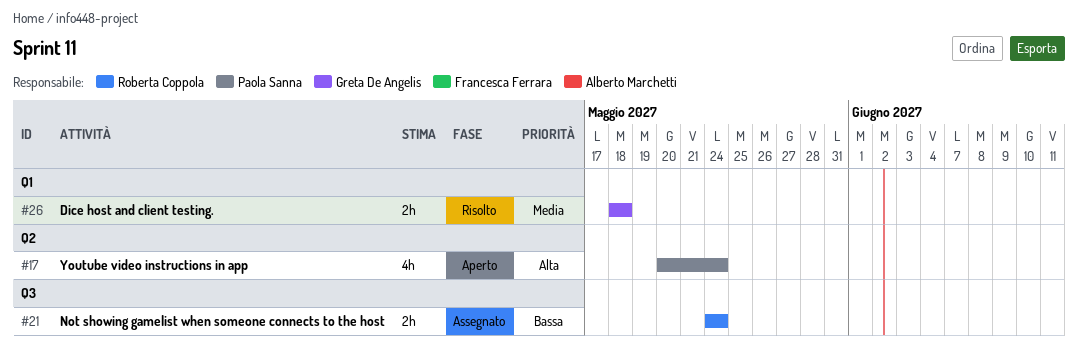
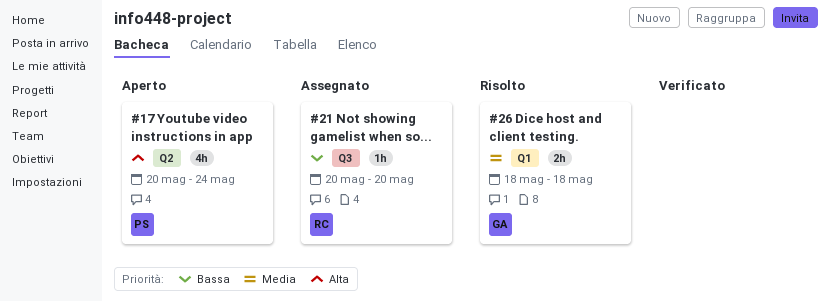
#21, estimate: 2h -> 1h
#21, start: May 24 -> May 20
#21, due: May 24 -> May 20

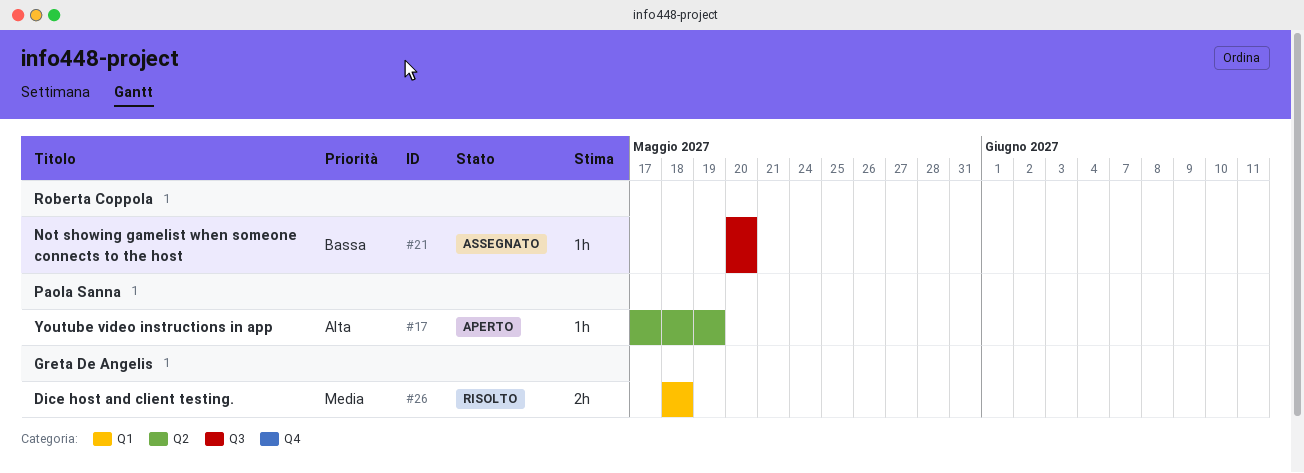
#17, estimate: 4h -> 1h
#17, start: May 20 -> May 17
#17, due: May 24 -> May 19

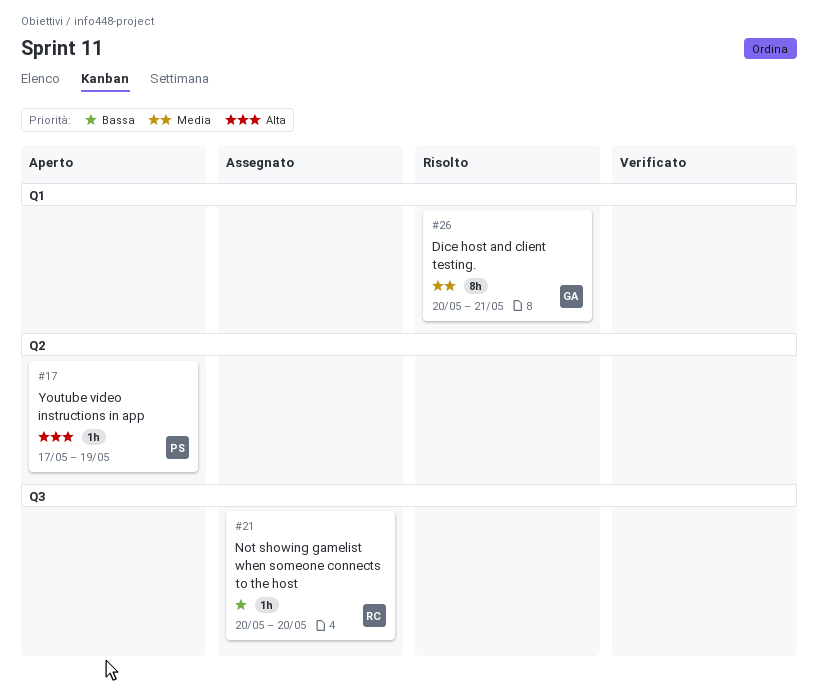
#26, estimate: 2h -> 8h
#26, start: May 18 -> May 20
#26, due: May 18 -> May 21

